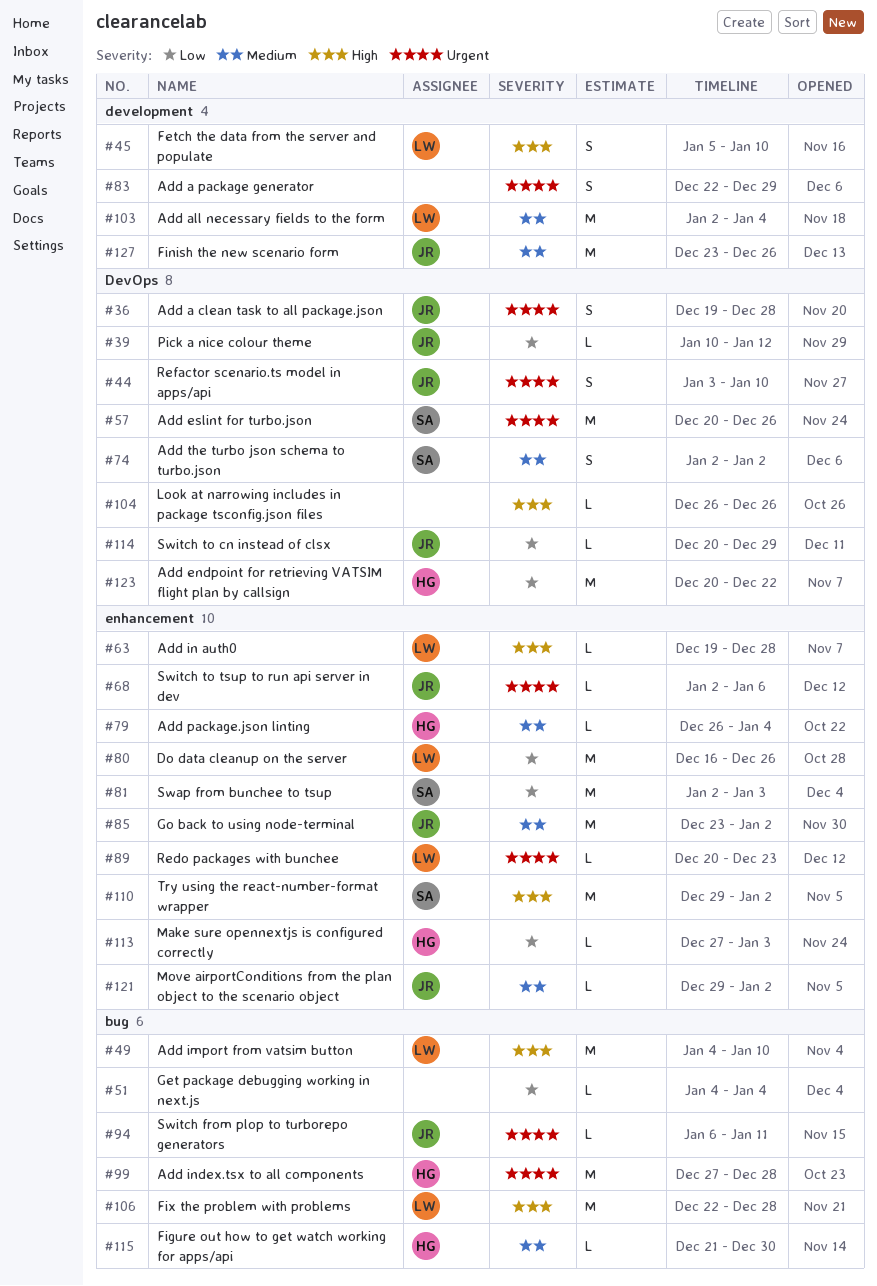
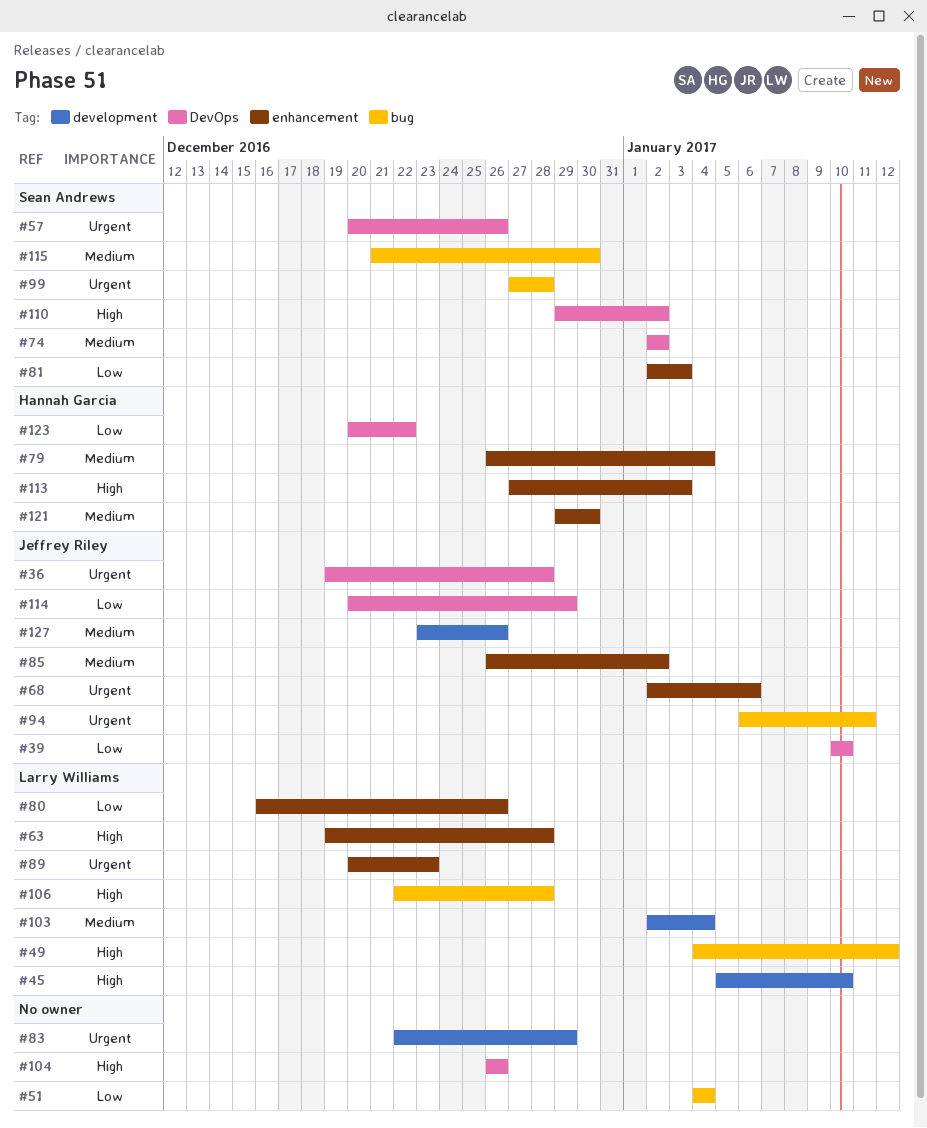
#39, due: Jan 12 -> Jan 10
#44: present -> none
#49, due: Jan 10 -> Jan 12
#85, start: Dec 23 -> Dec 26
#99, owner: Hannah Garcia -> Sean Andrews
#110, label: enhancement -> DevOps
#113, priority: Low -> High
#115, owner: Hannah Garcia -> Sean Andrews
#121, owner: Jeffrey Riley -> Hannah Garcia
#121, due: Jan 2 -> Dec 30

